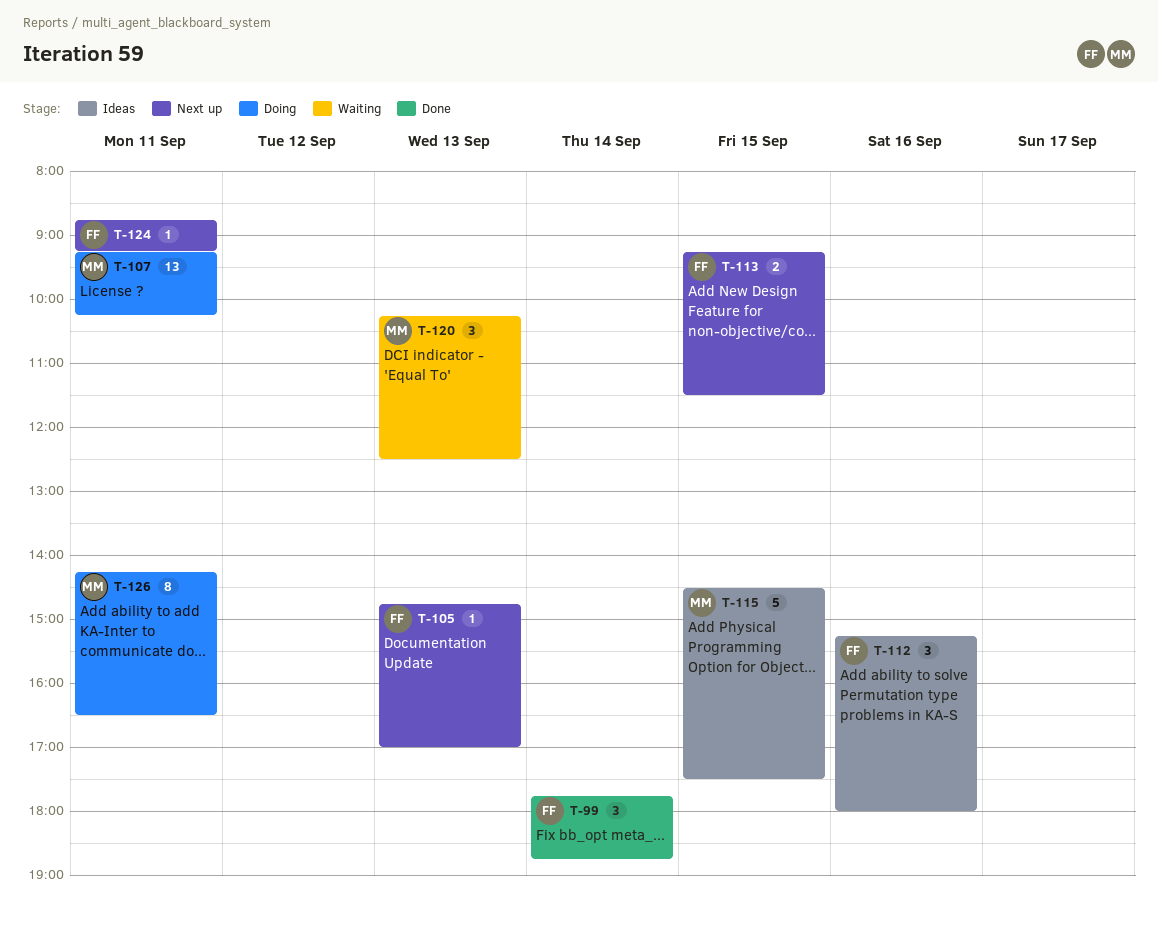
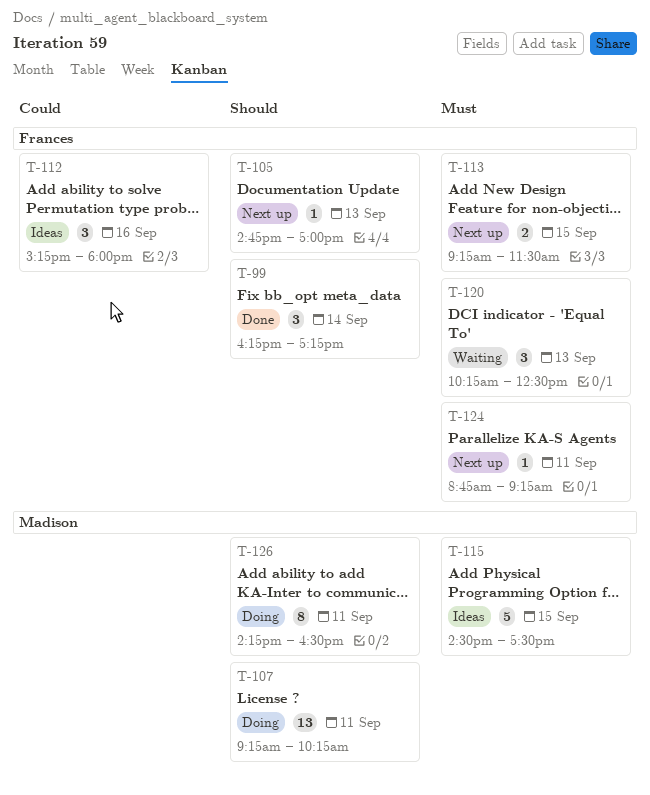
T-99, begins: 17:45 -> 16:15
T-99, ends: 18:45 -> 17:15
T-120, owner: Madison -> Frances

